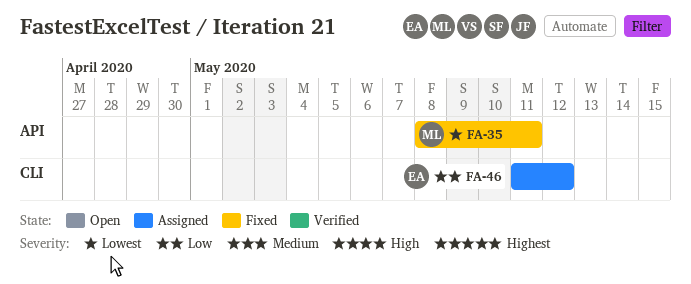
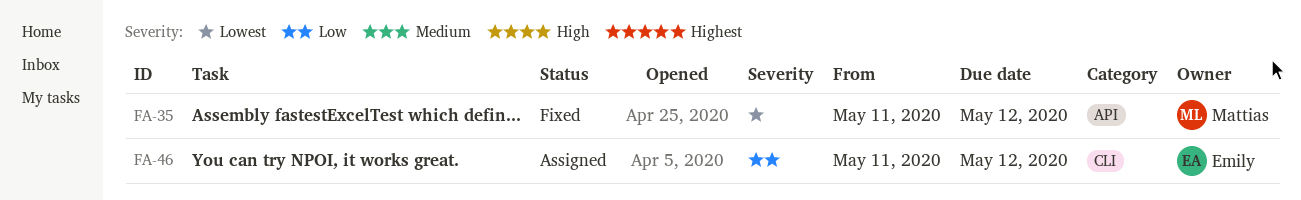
FA-35, start: May 8 -> May 11
FA-35, due: May 11 -> May 12

